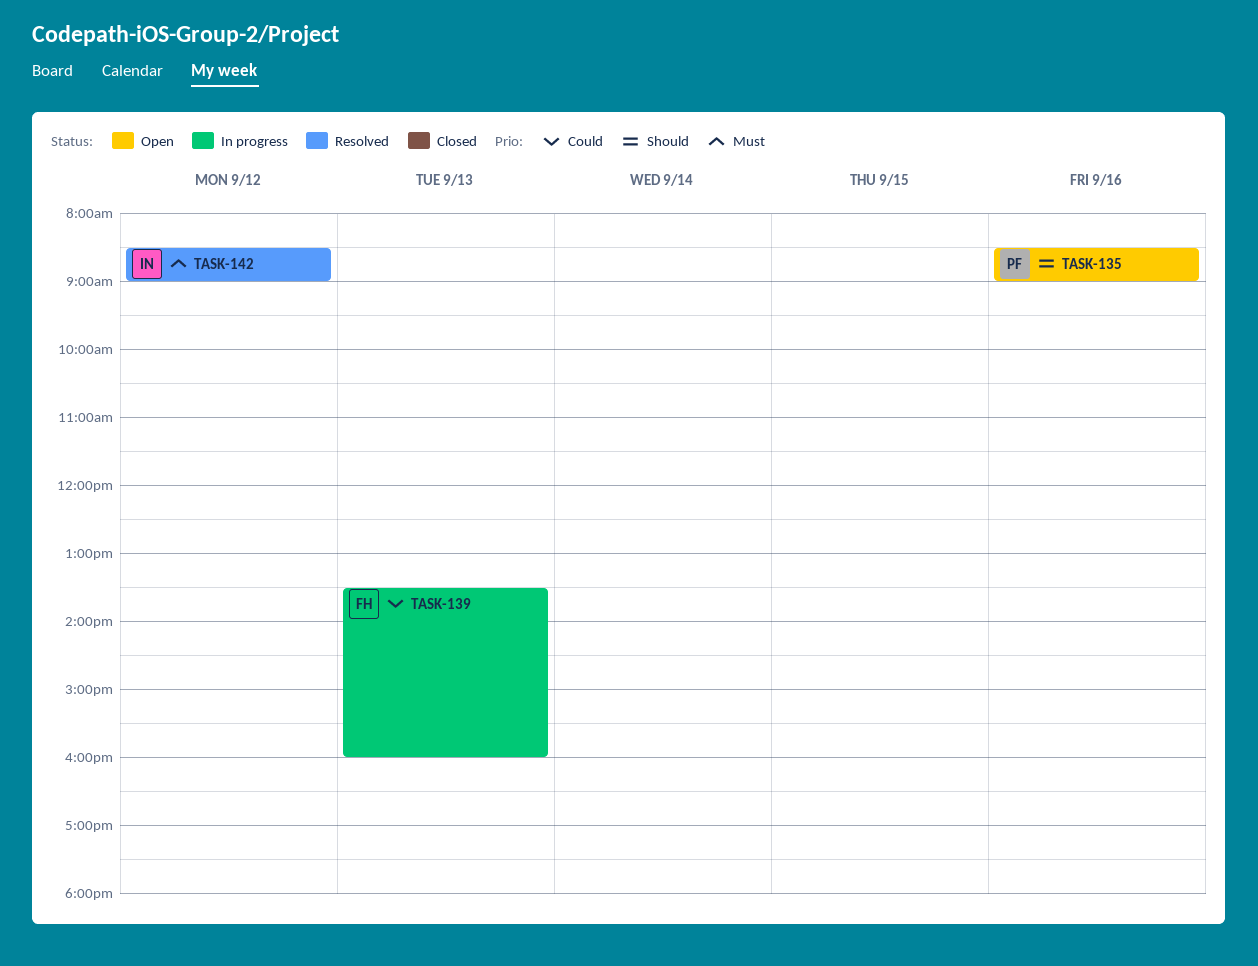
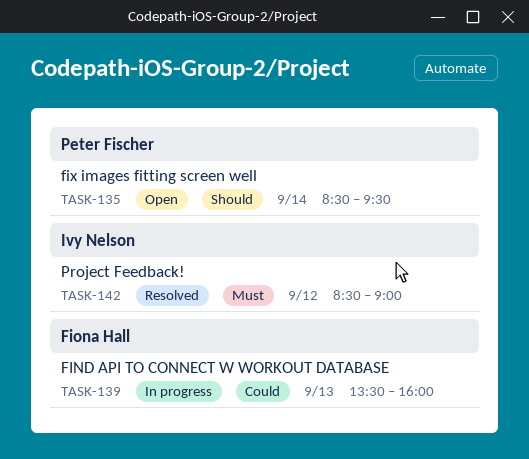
TASK-135, day: Sep 16 -> Sep 14
TASK-135, ends: 09:00 -> 09:30

